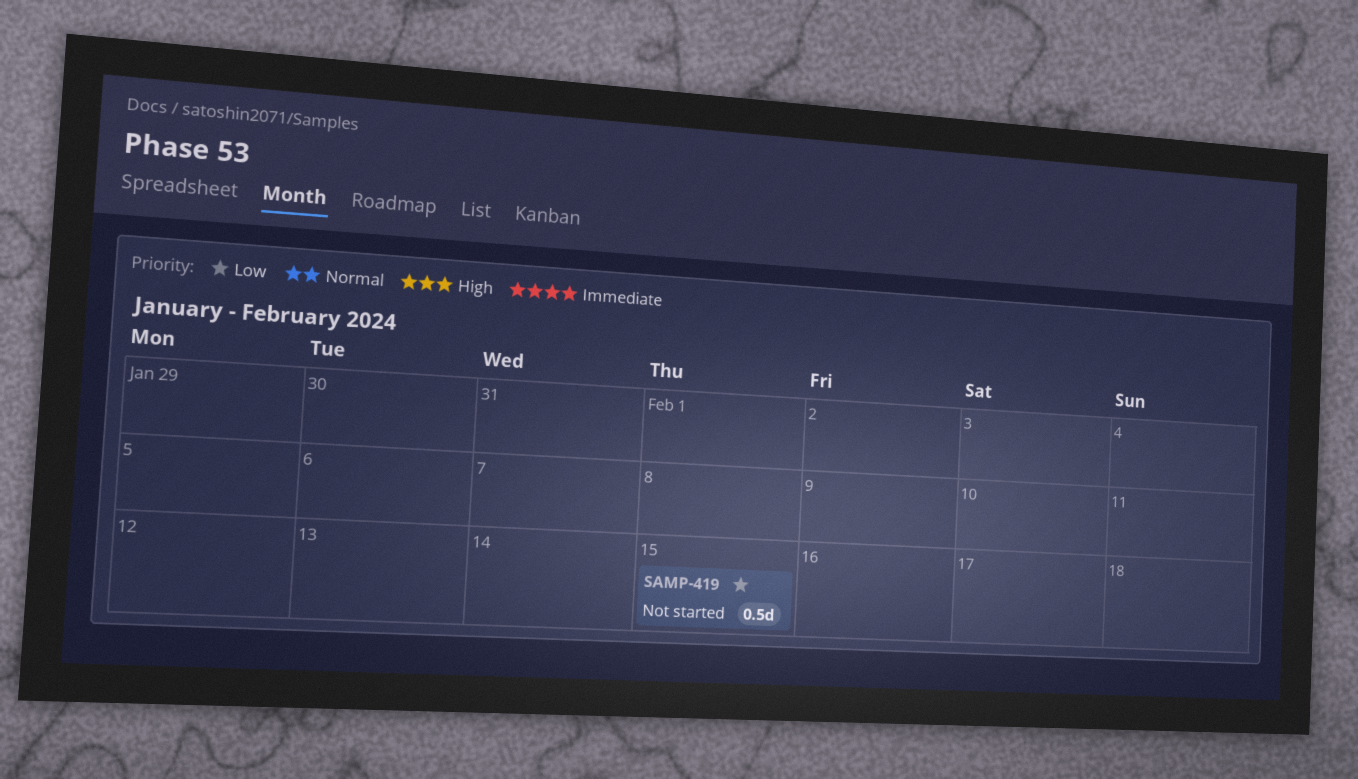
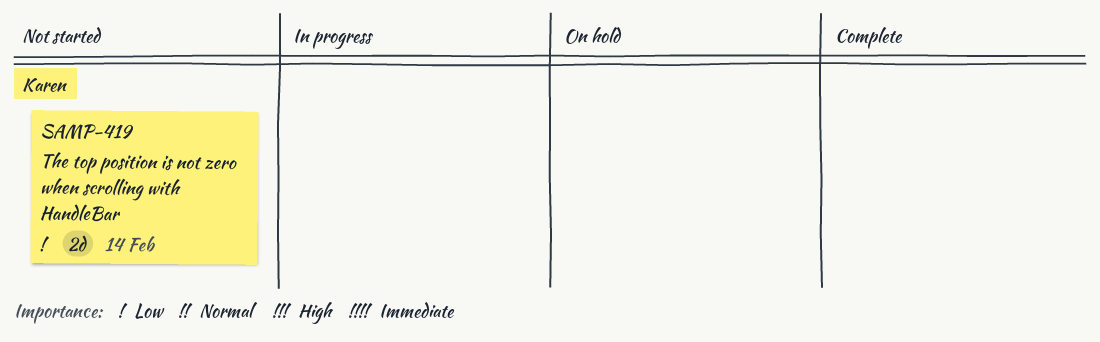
SAMP-419, estimate: 0.5d -> 2d
SAMP-419, due: Feb 15 -> Feb 14

